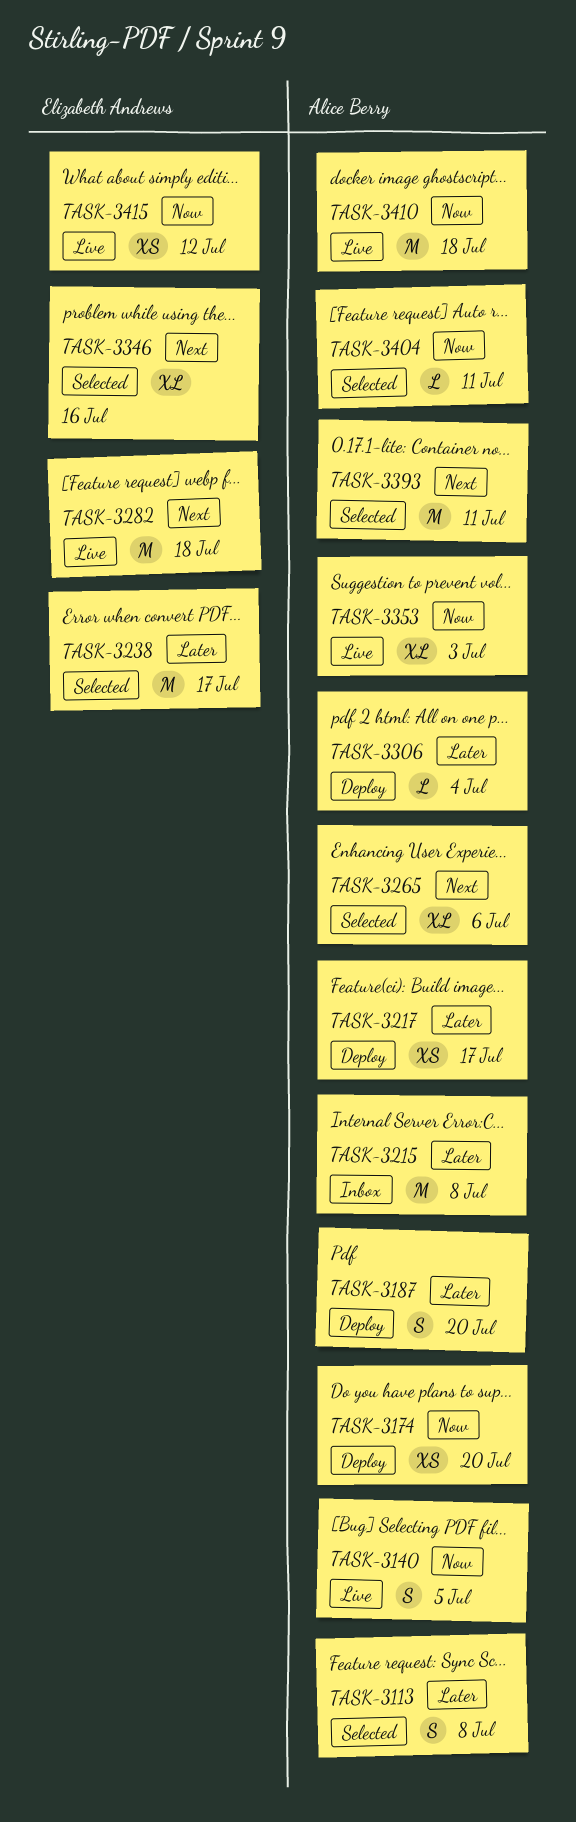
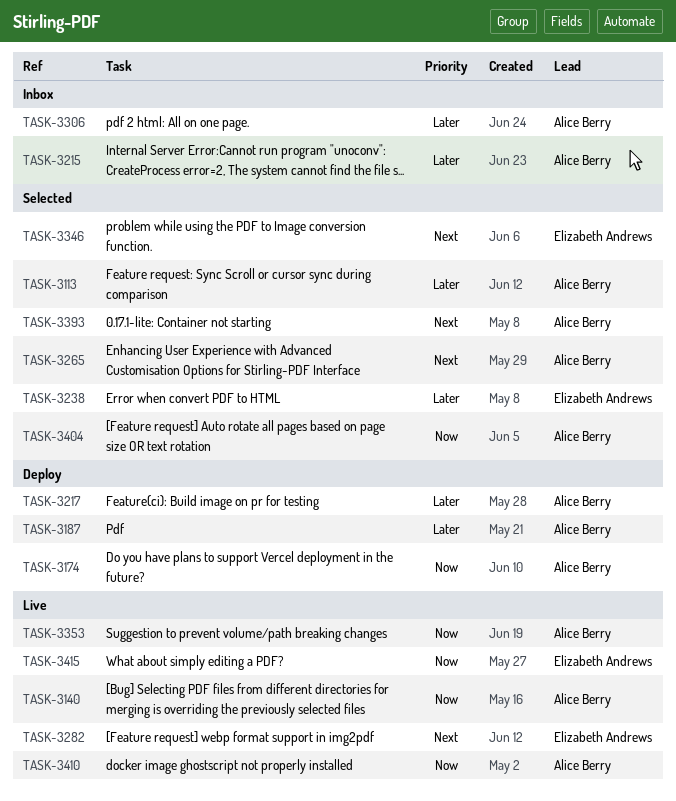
TASK-3306, status: Deploy -> Inbox

